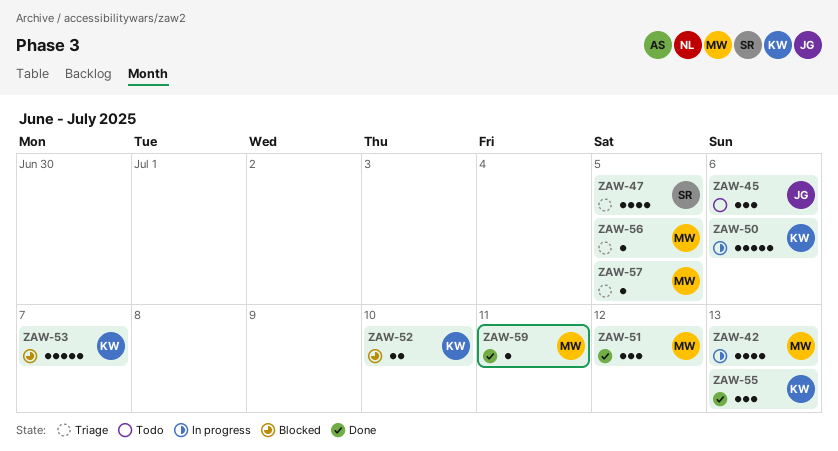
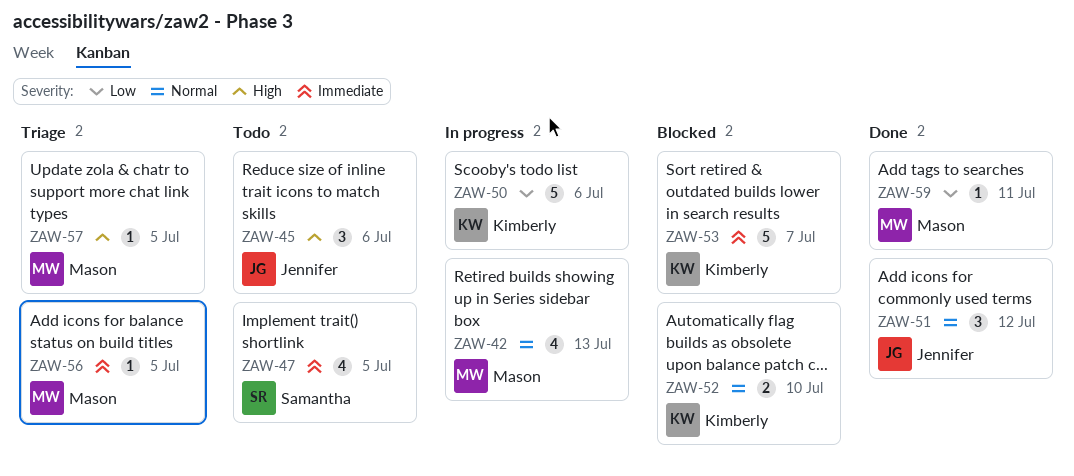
ZAW-47, status: Triage -> Todo
ZAW-51, owner: Mason -> Jennifer
ZAW-55: present -> none

